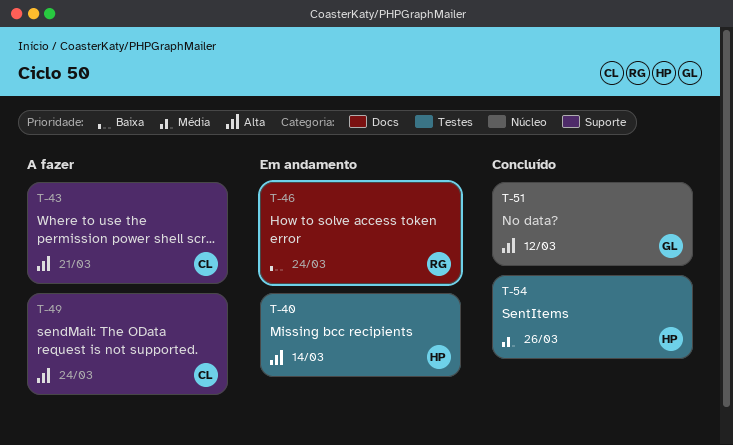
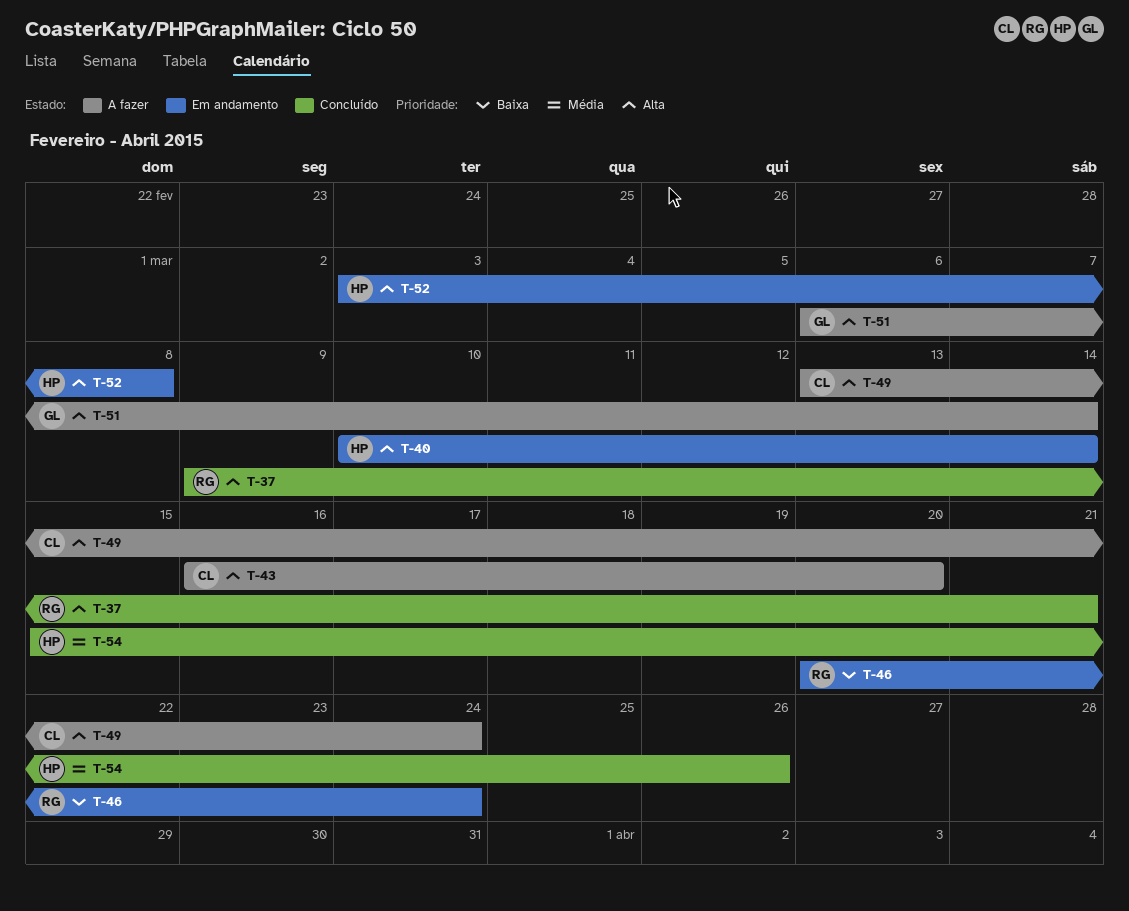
T-37: none -> present
T-43, due: Mar 21 -> Mar 20
T-51, status: Concluído -> A fazer
T-51, due: Mar 12 -> Mar 14
T-52: none -> present

